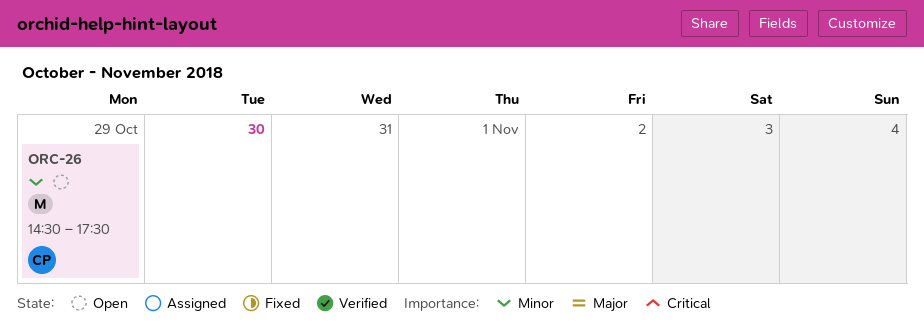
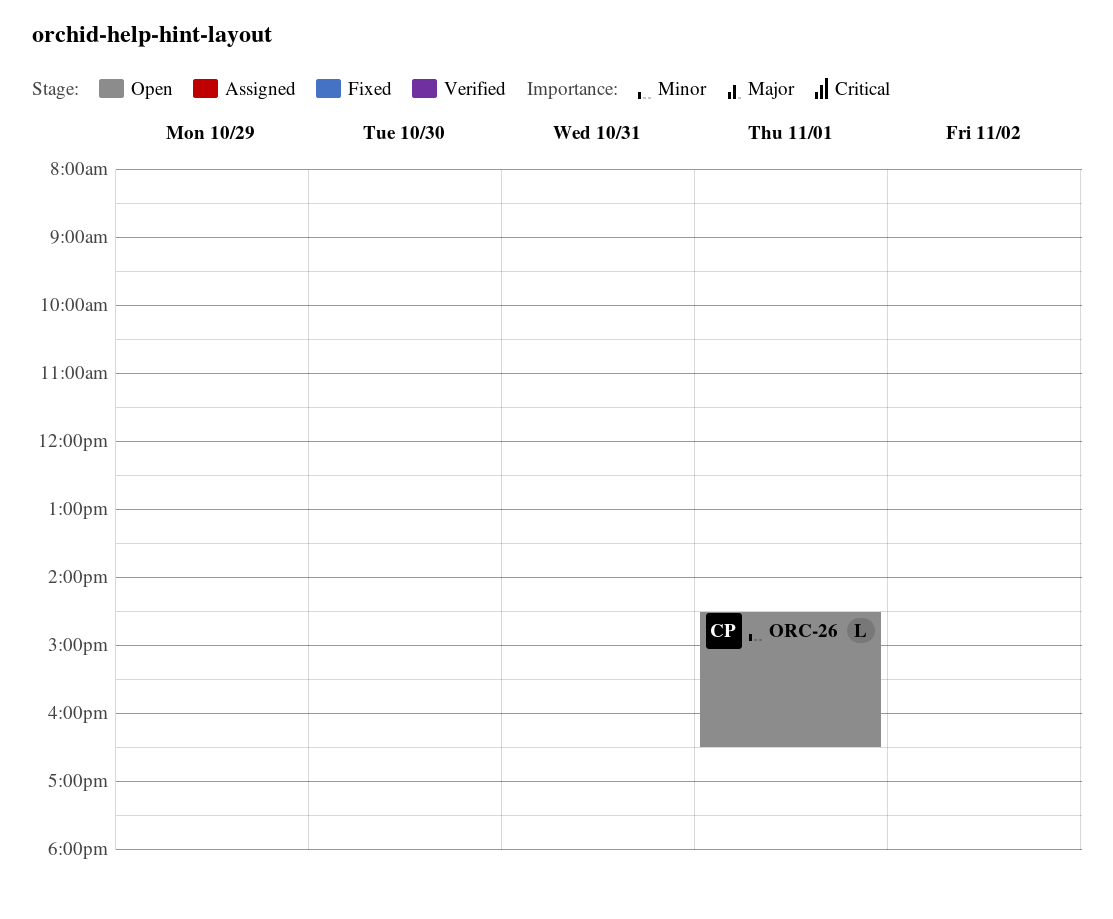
ORC-26, estimate: M -> L
ORC-26, day: Oct 29 -> Nov 1
ORC-26, ends: 17:30 -> 16:30

